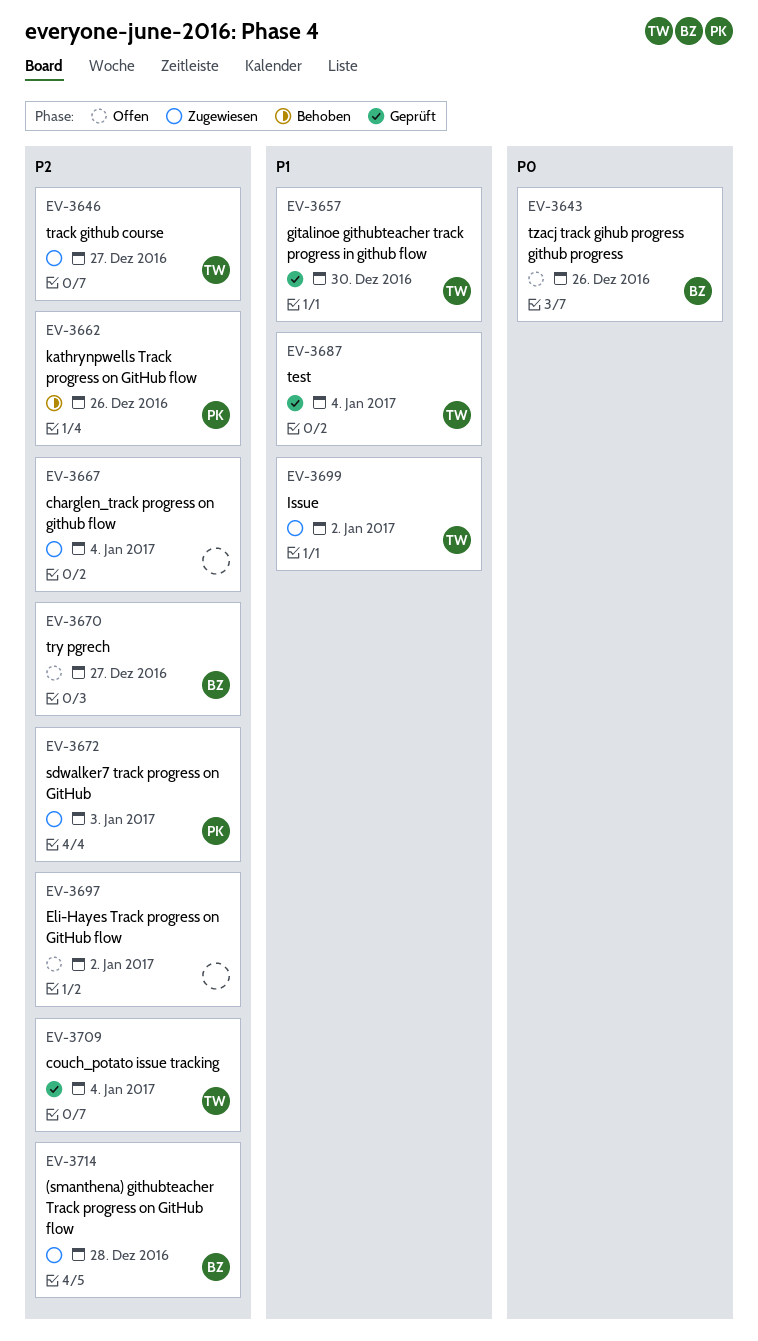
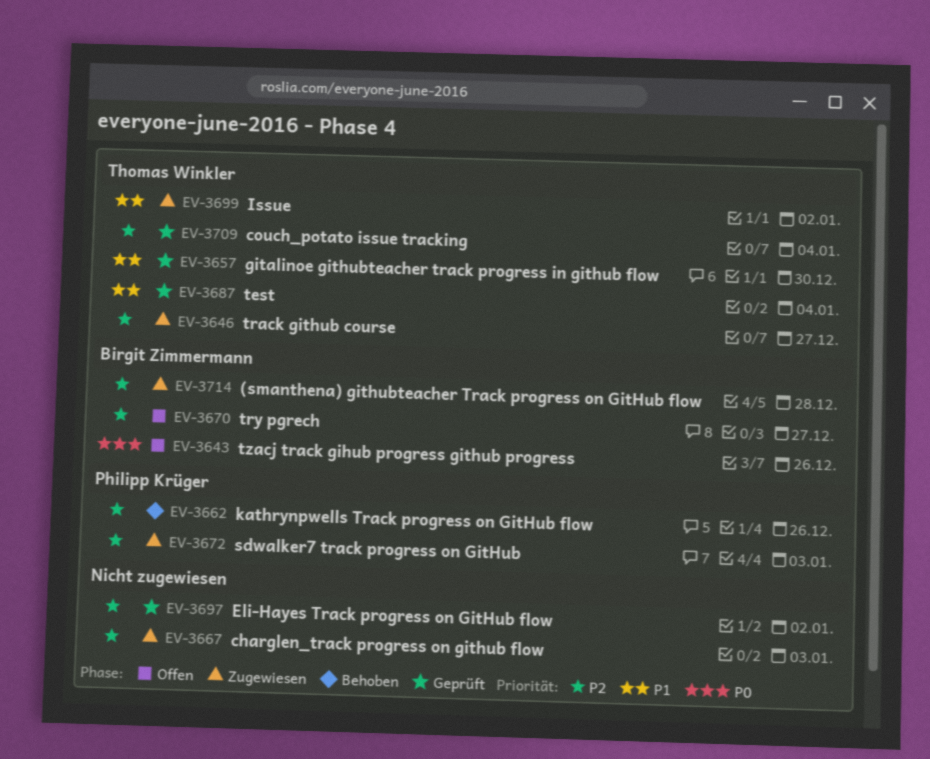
EV-3667, due: Jan 4 -> Jan 3
EV-3697, status: Offen -> Geprüft

